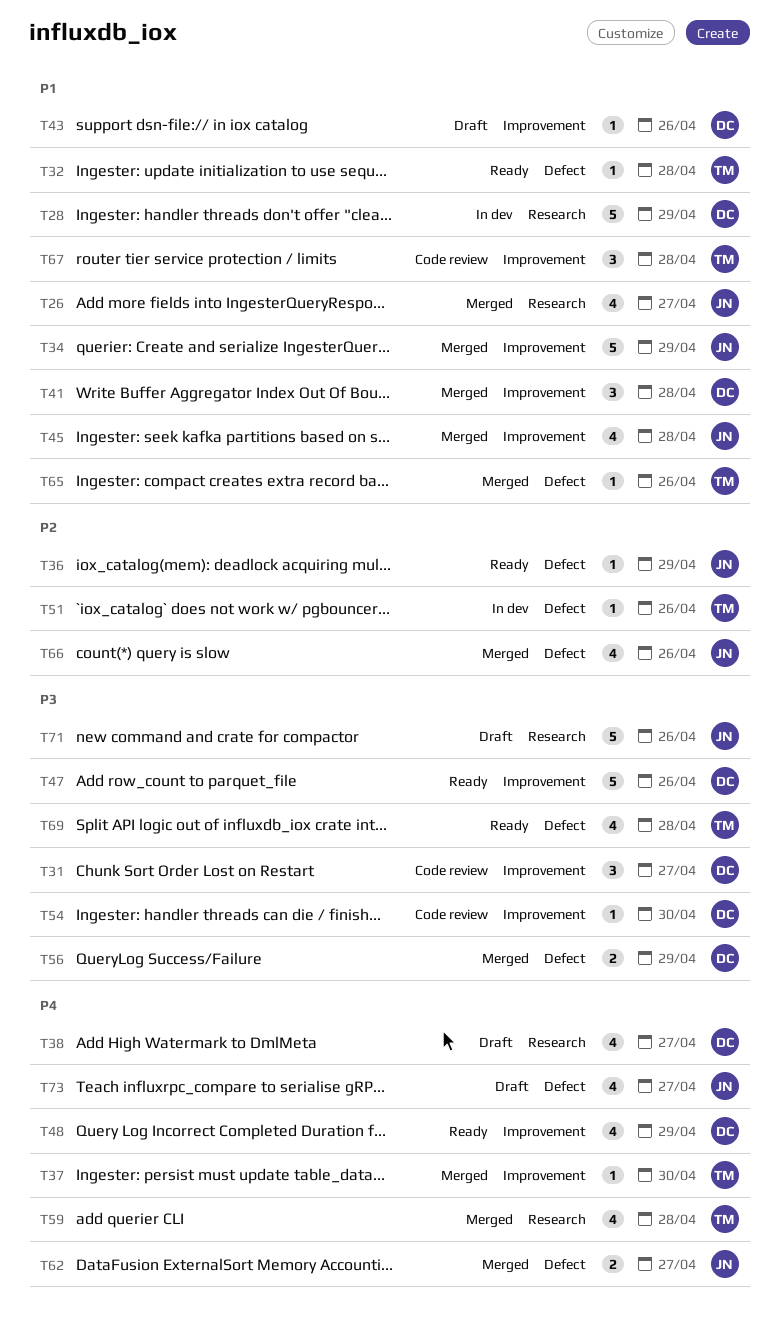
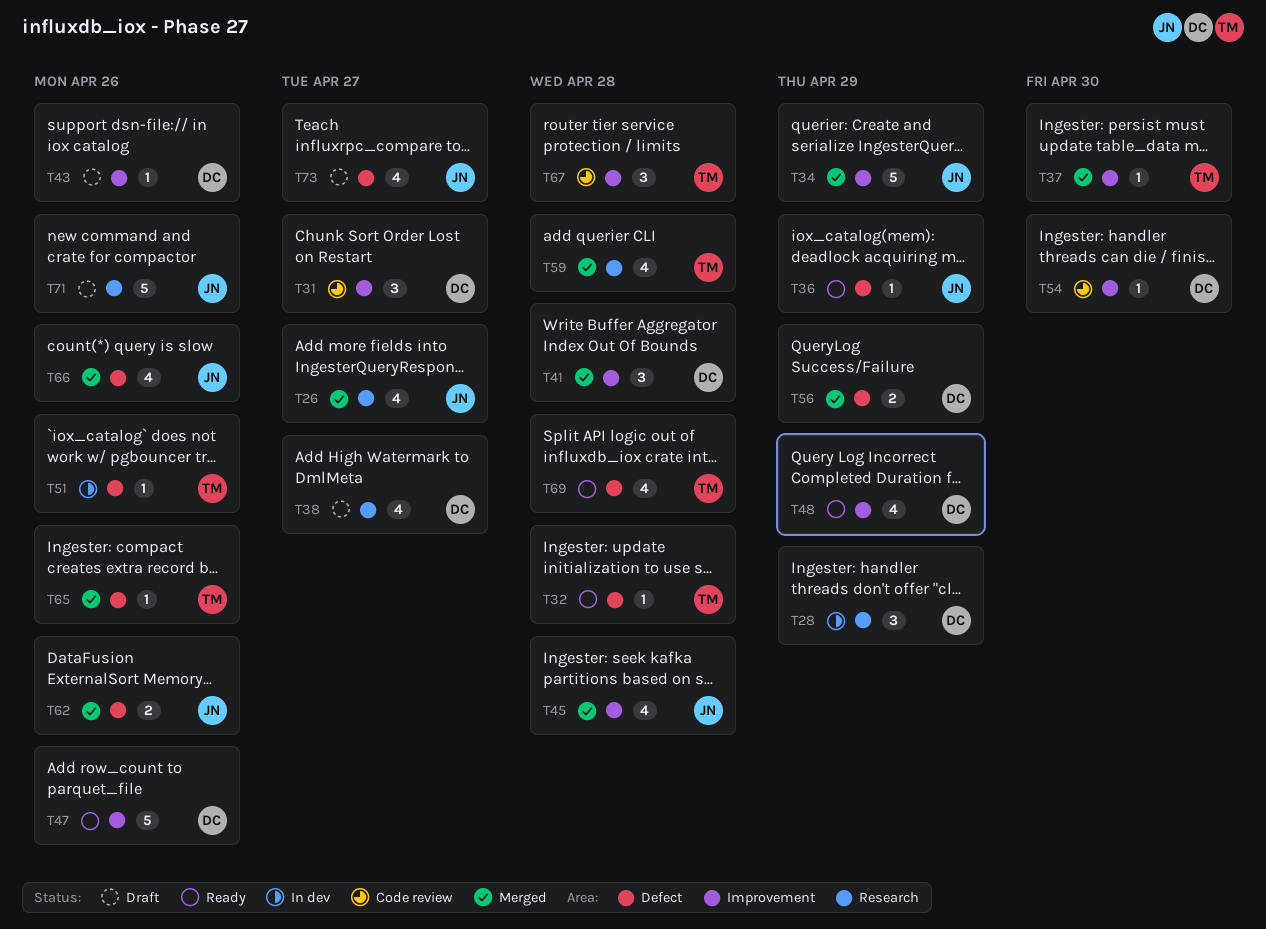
T28, estimate: 5 -> 3
T62, due: Apr 27 -> Apr 26

